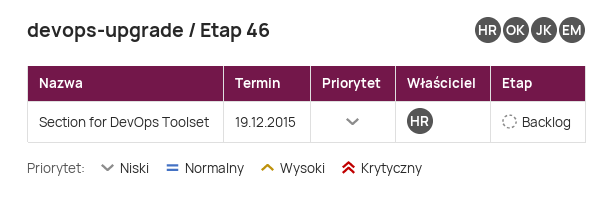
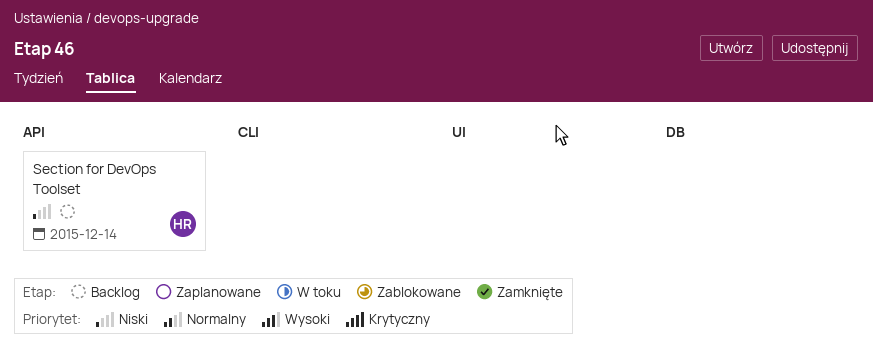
Section for DevOps Toolset, due: Dec 19 -> Dec 14

